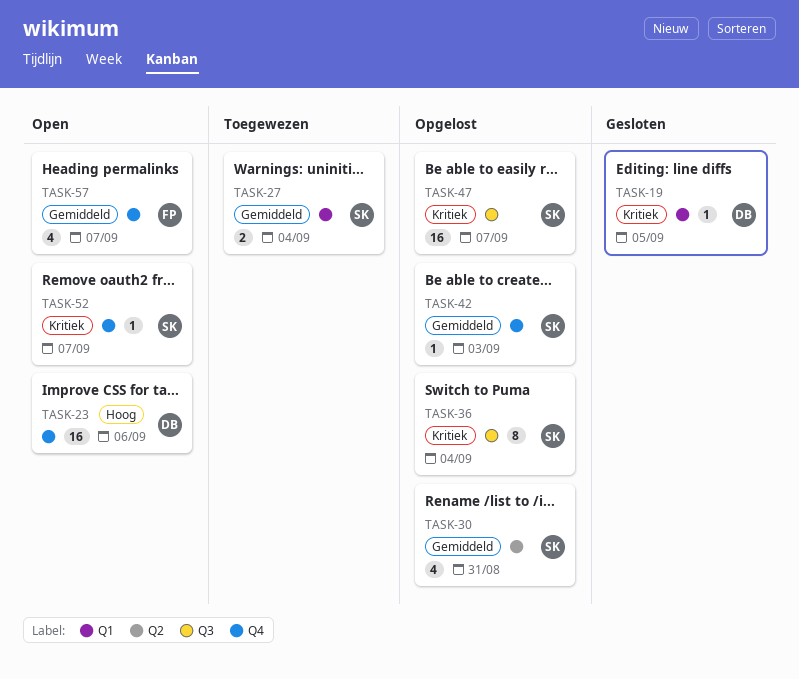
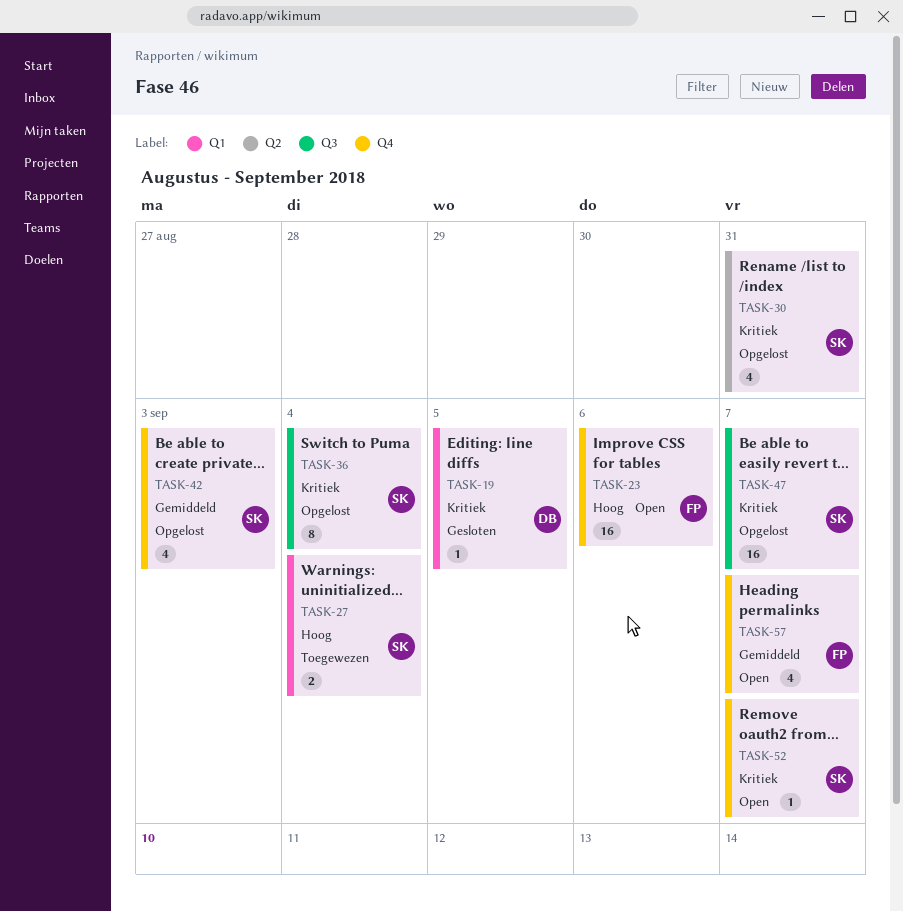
TASK-23, owner: DB -> FP
TASK-27, priority: Gemiddeld -> Hoog
TASK-30, priority: Gemiddeld -> Kritiek
TASK-42, estimate: 1 -> 4

